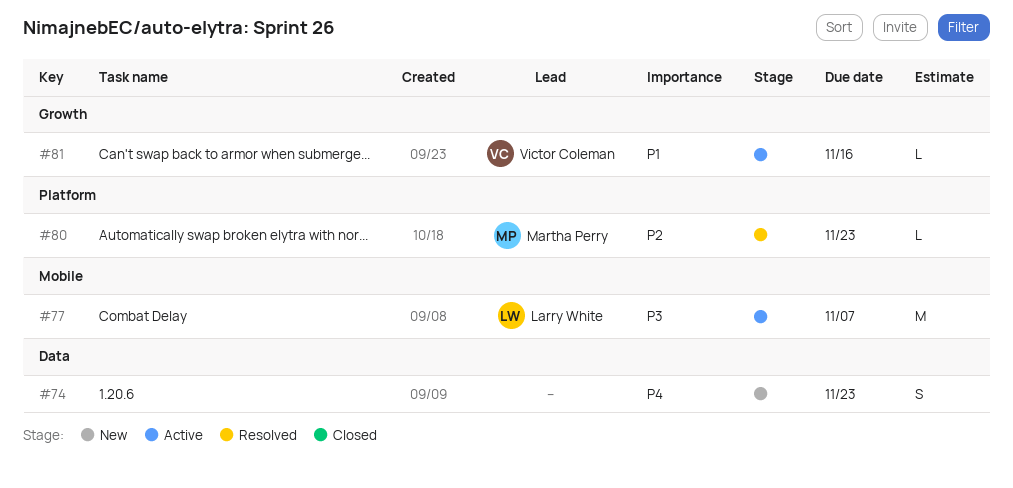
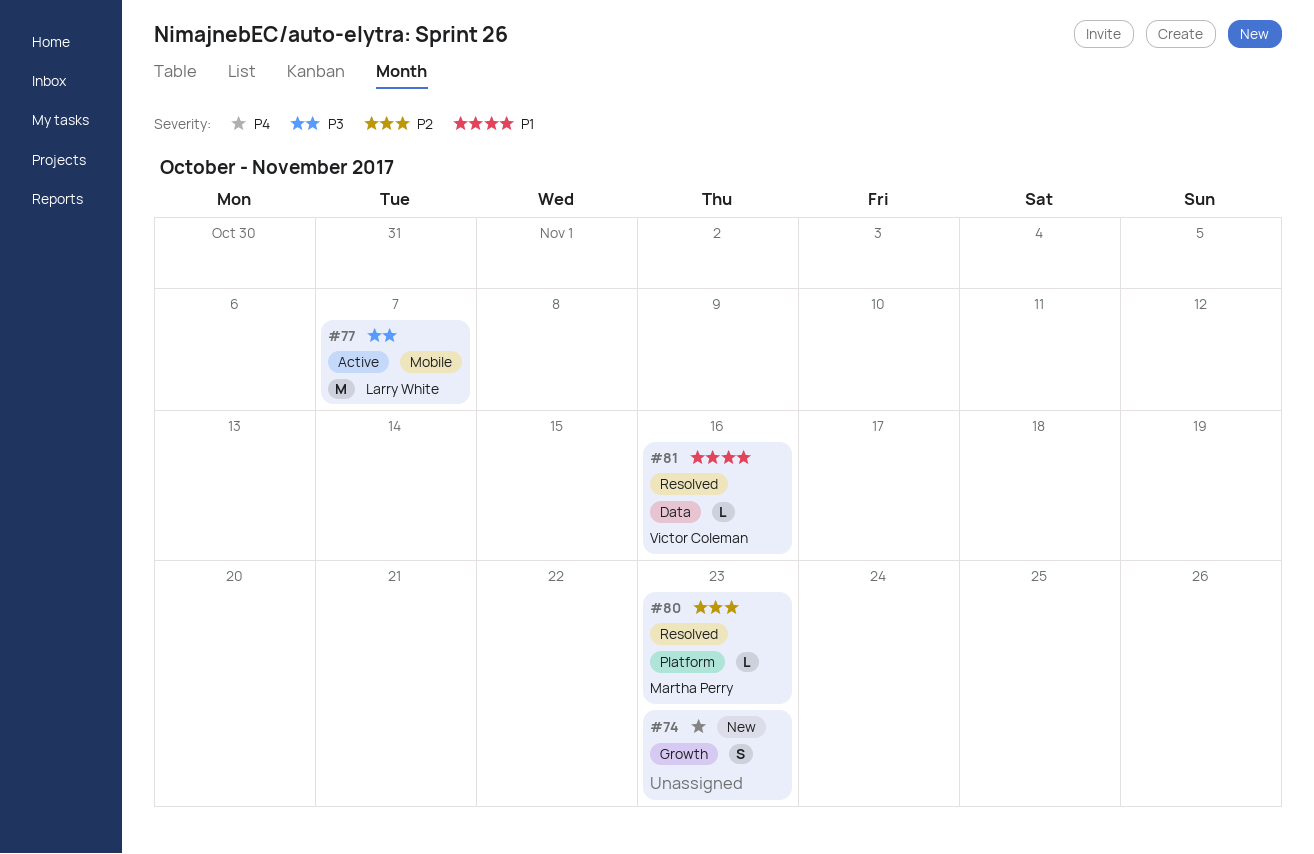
#74, label: Data -> Growth
#81, status: Active -> Resolved
#81, label: Growth -> Data

